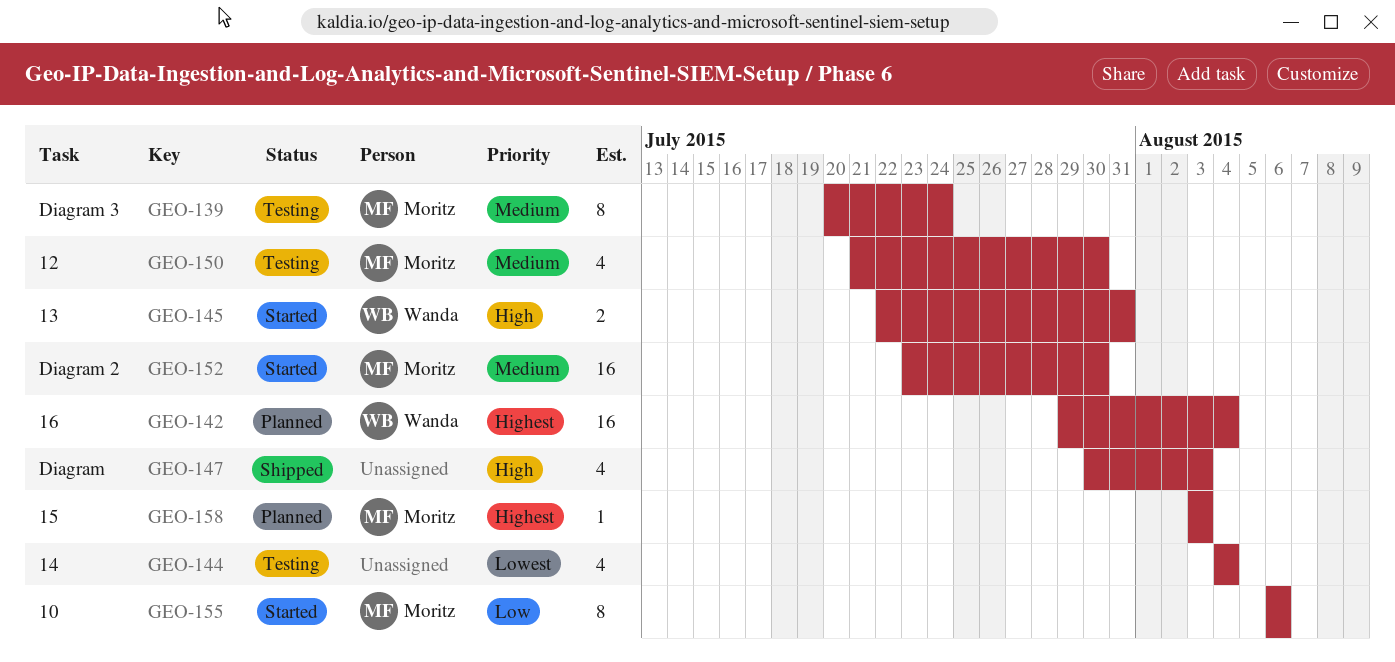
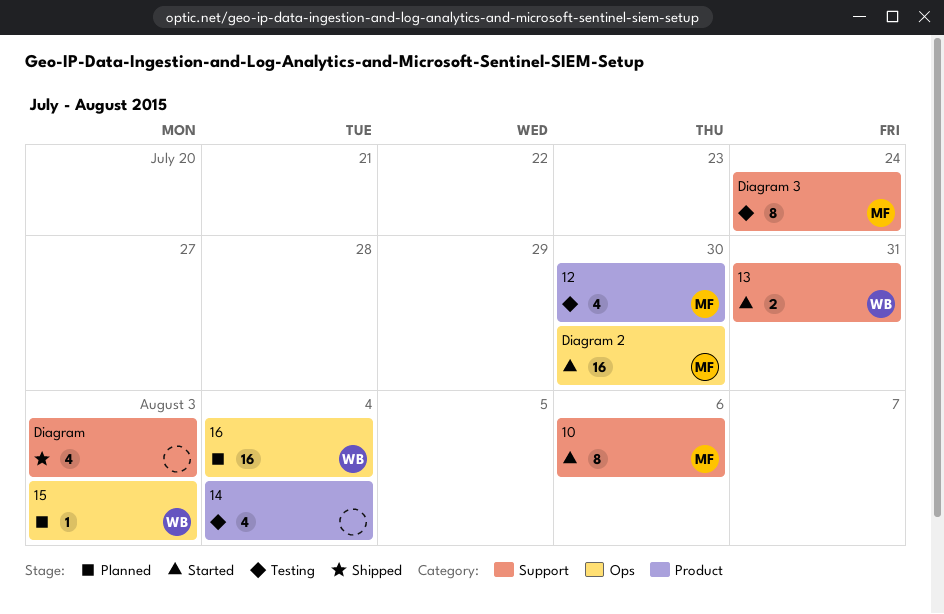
15, owner: Moritz -> Wanda

